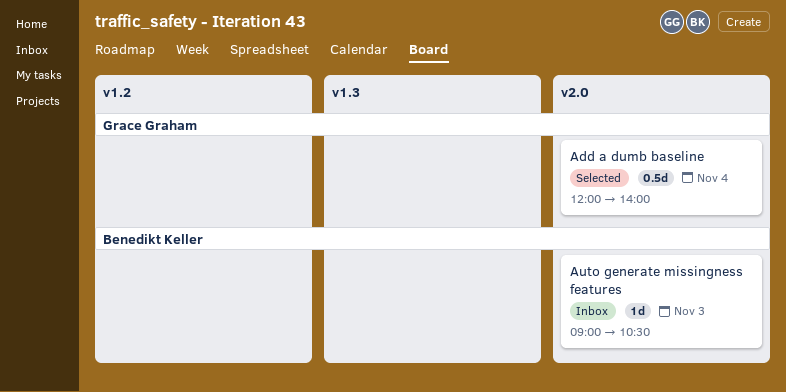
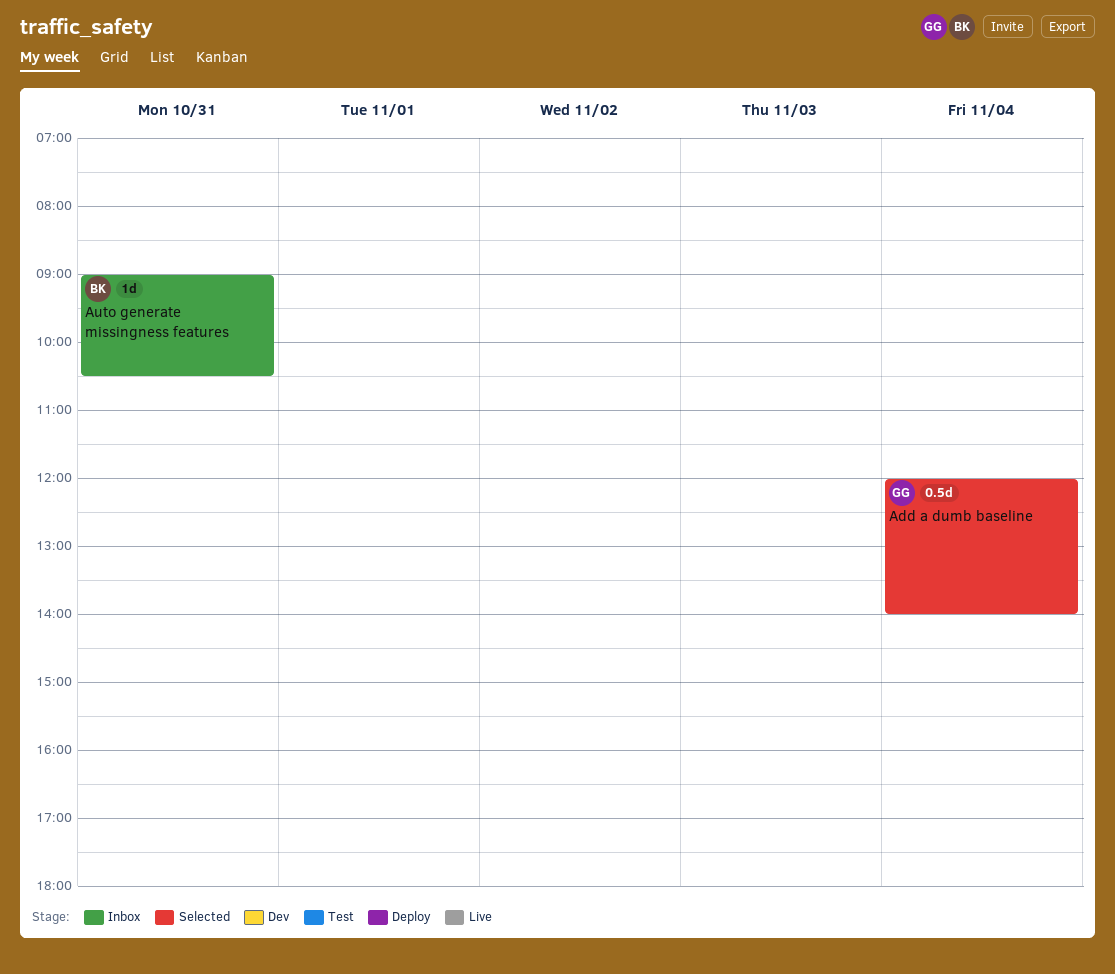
Auto generate missingness features, day: Nov 3 -> Oct 31

